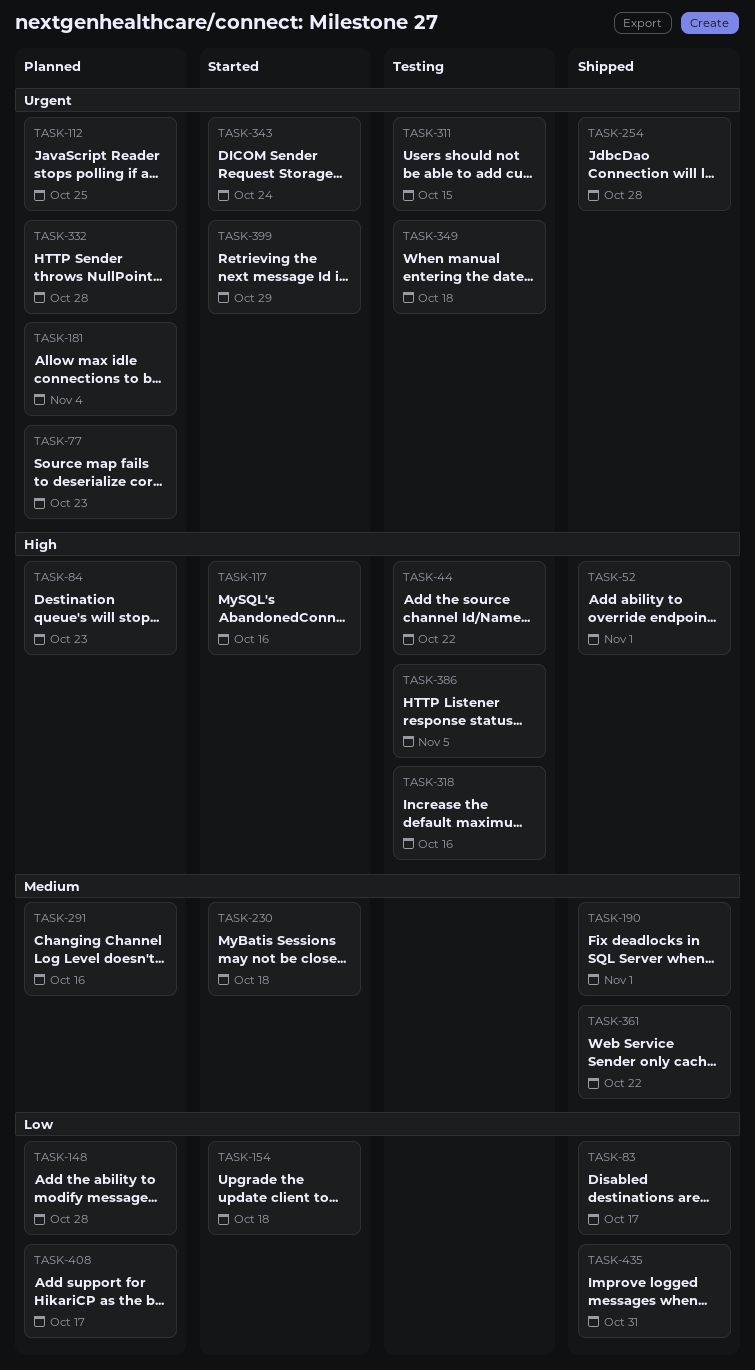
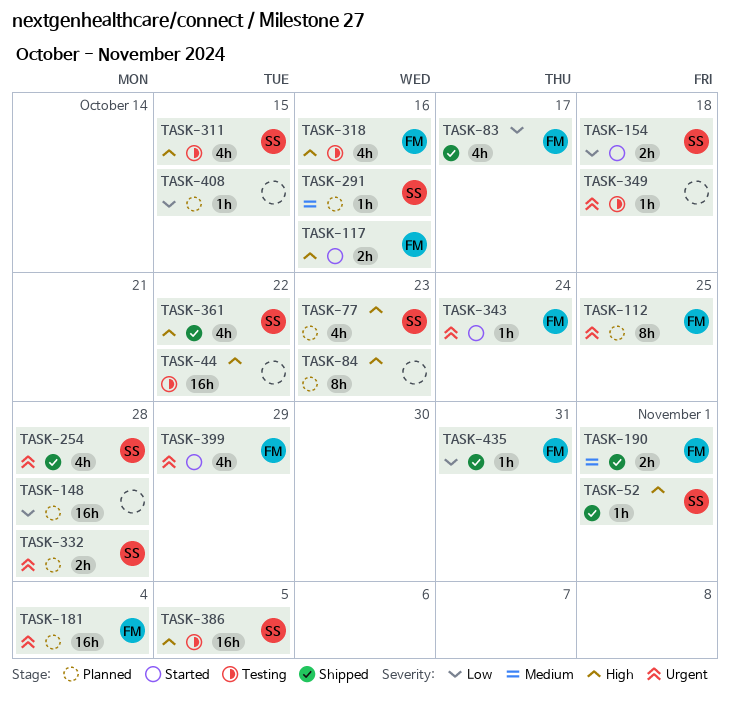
TASK-77, priority: Urgent -> High
TASK-230: present -> none
TASK-311, priority: Urgent -> High
TASK-361, priority: Medium -> High
TASK-408, due: Oct 17 -> Oct 15

